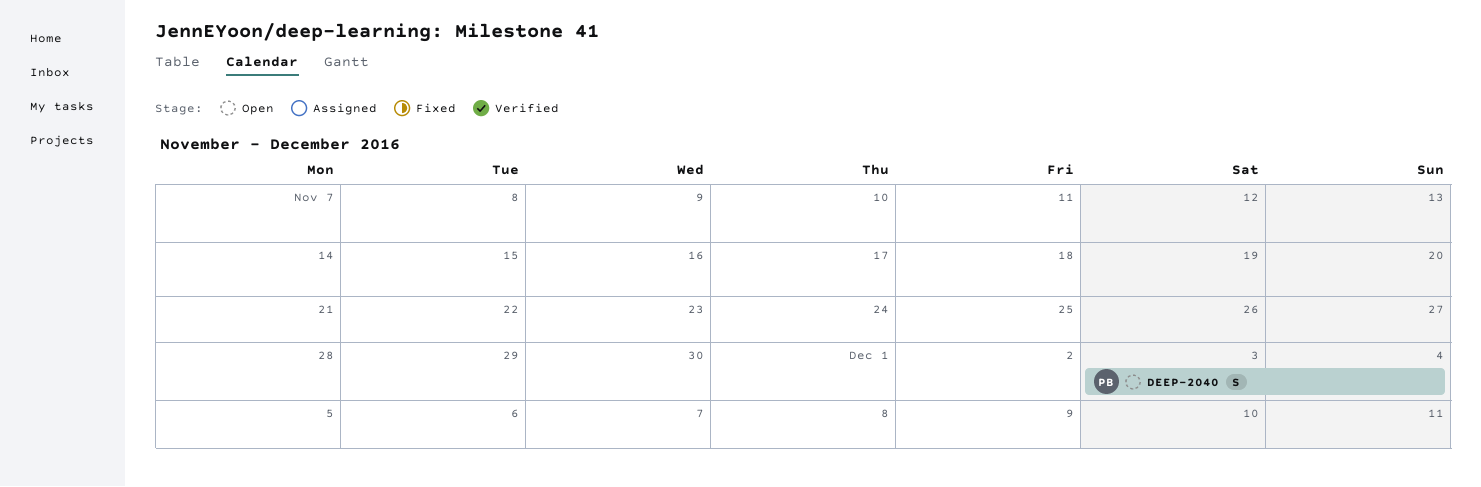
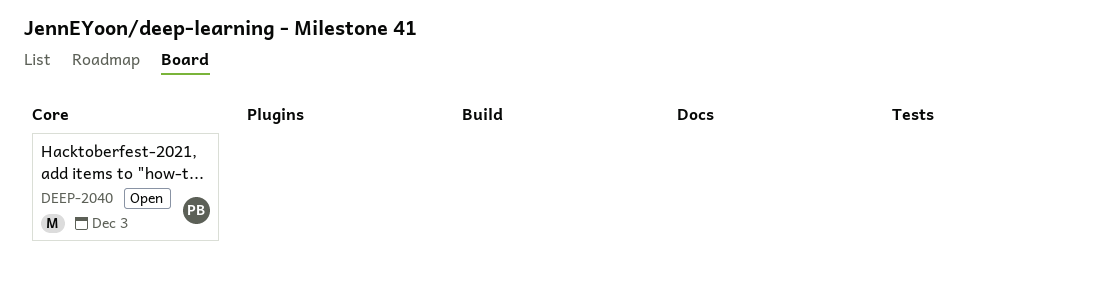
DEEP-2040, estimate: S -> M
DEEP-2040, due: Dec 4 -> Dec 3

